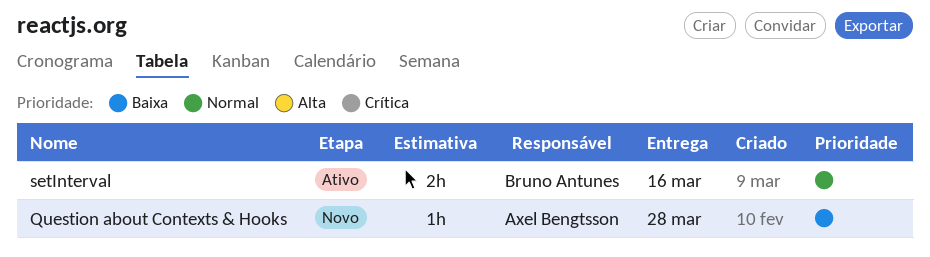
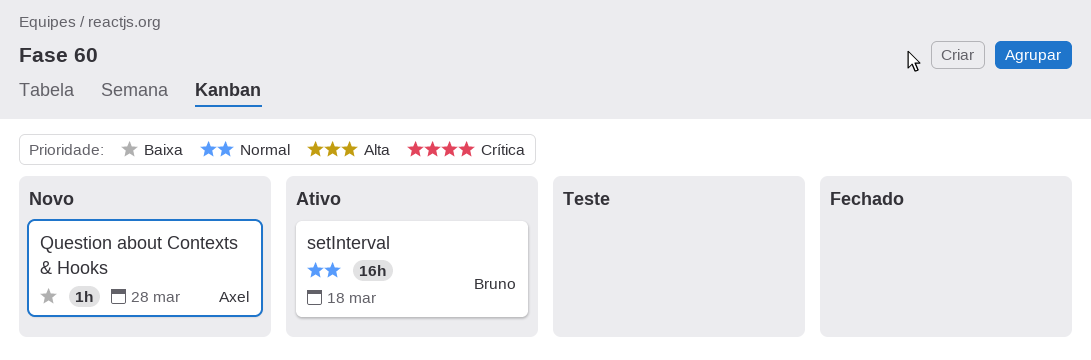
setInterval, estimate: 2h -> 16h
setInterval, due: Mar 16 -> Mar 18

